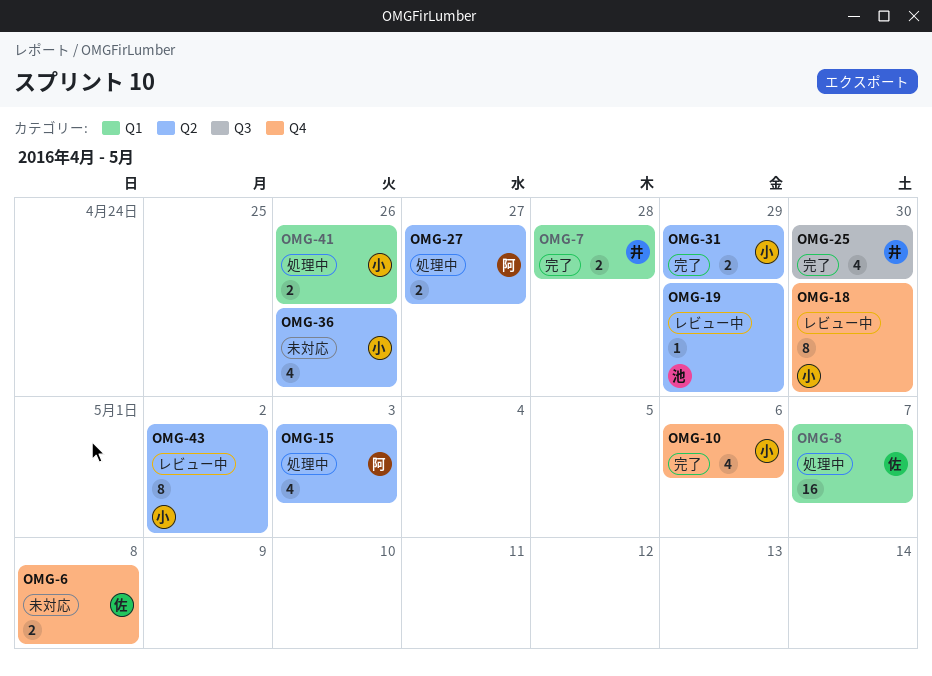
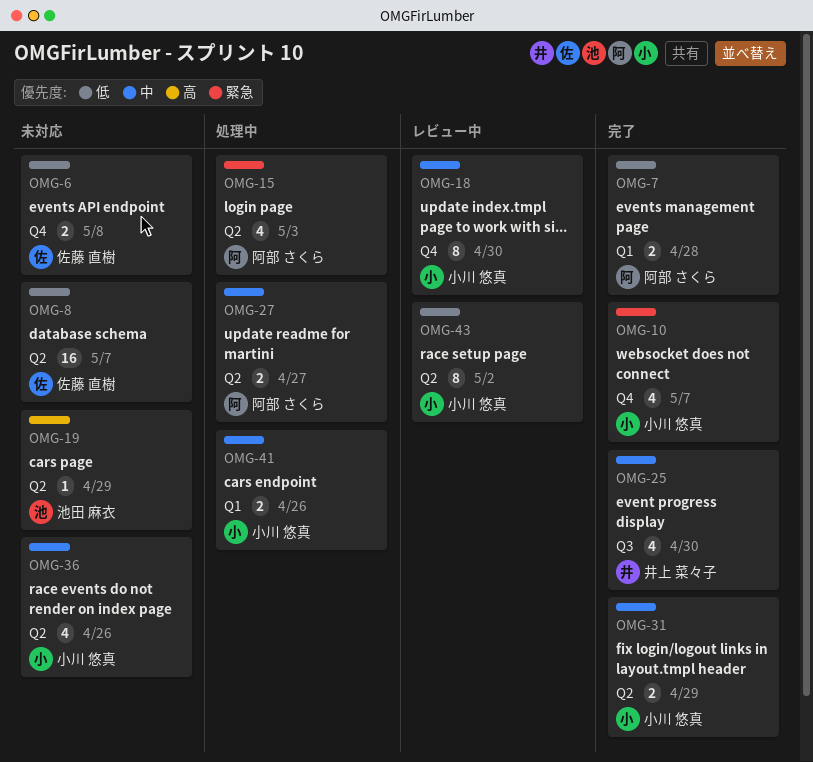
OMG-7, owner: 井上 菜々子 -> 阿部 さくら
OMG-8, status: 処理中 -> 未対応
OMG-8, label: Q1 -> Q2
OMG-10, due: May 6 -> May 7
OMG-19, status: レビュー中 -> 未対応

